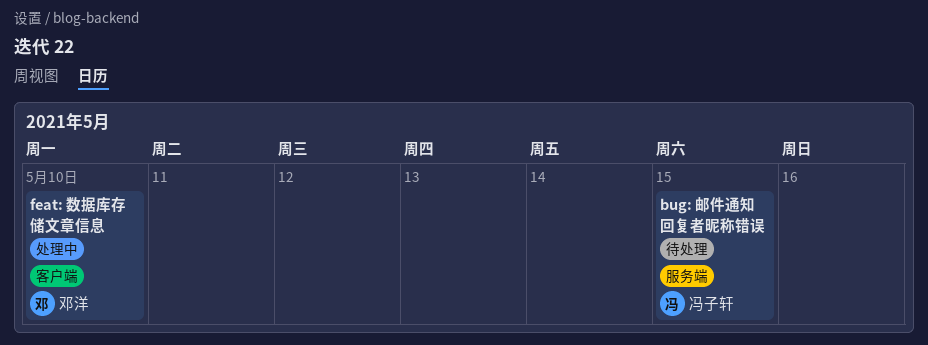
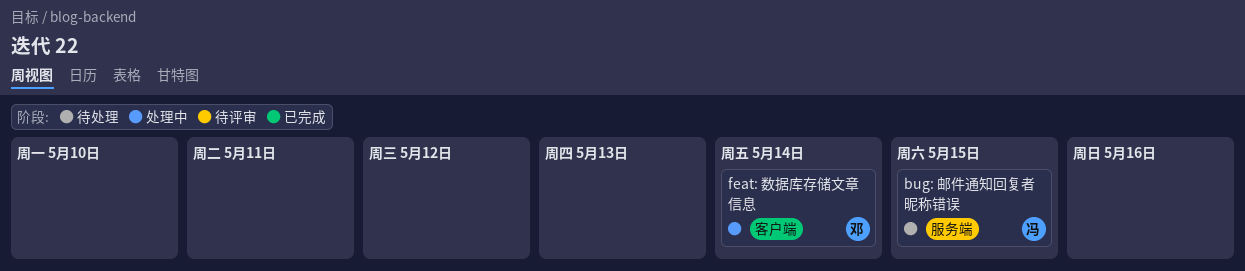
feat: 数据库存储文章信息, due: May 10 -> May 14

